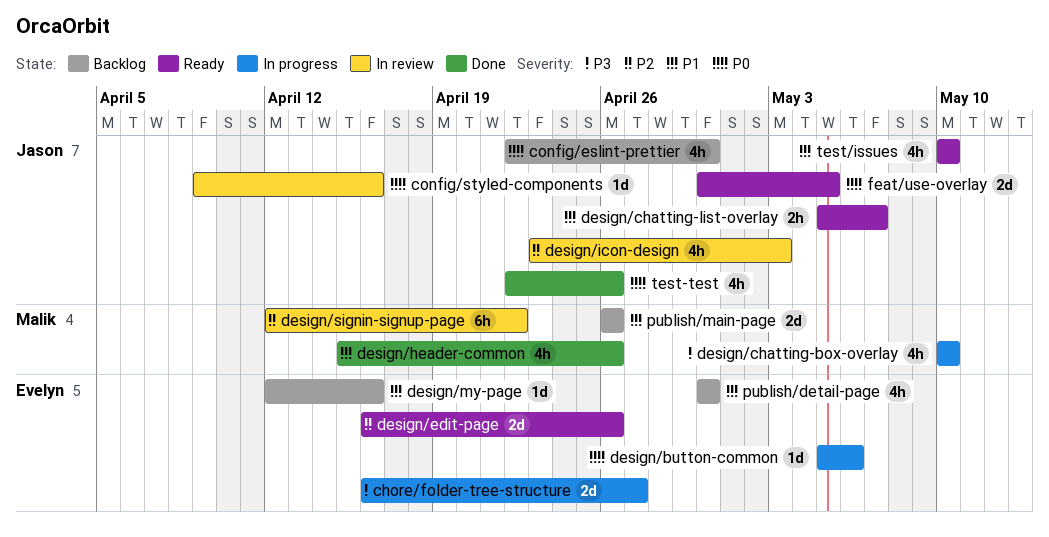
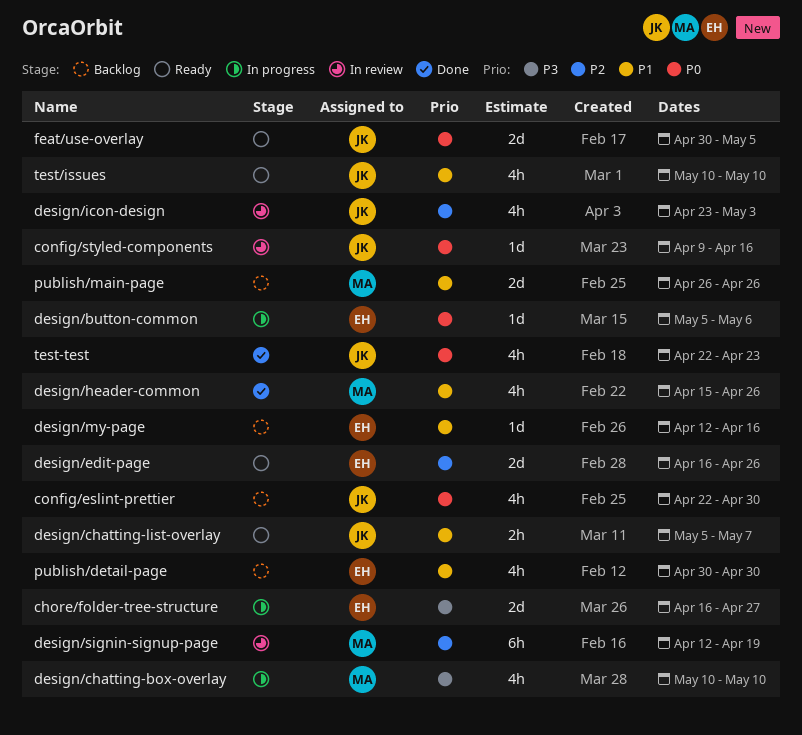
design/signin-signup-page, due: Apr 22 -> Apr 19
test-test, due: Apr 26 -> Apr 23

